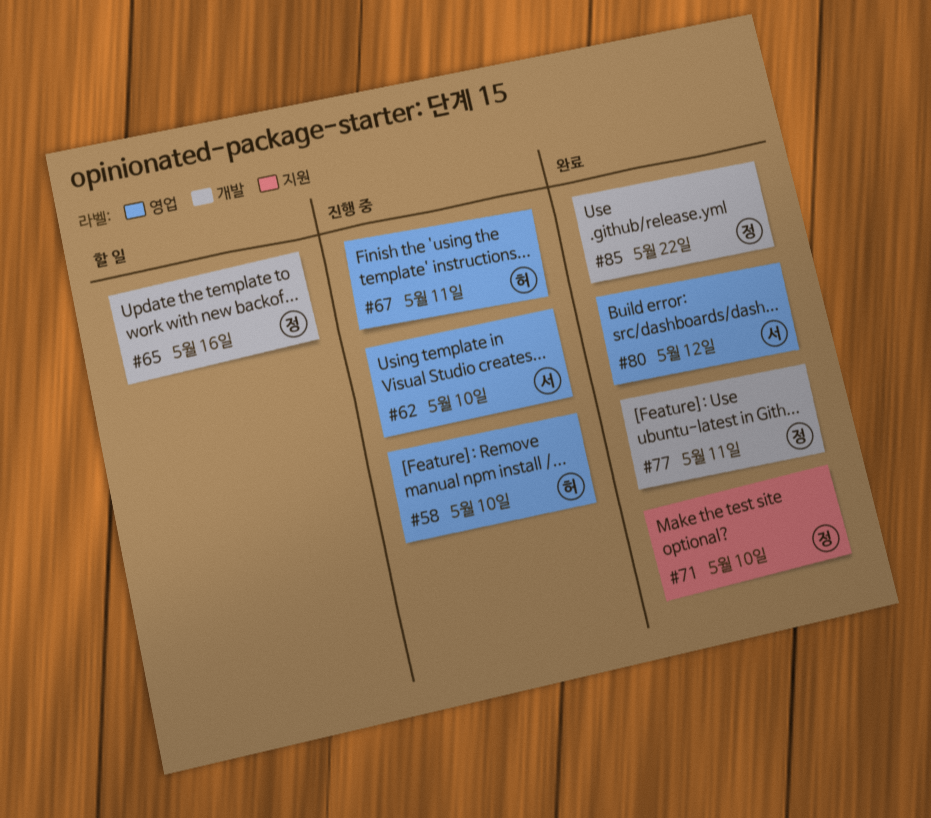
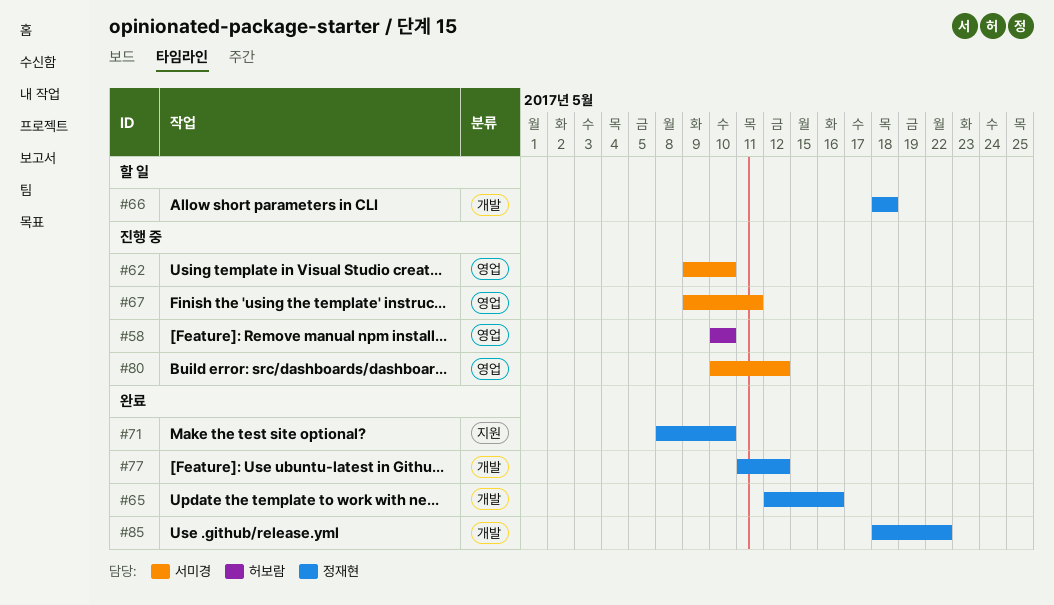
#65, status: 할 일 -> 완료
#66: none -> present
#67, owner: 허보람 -> 서미경
#77, due: May 11 -> May 12
#80, status: 완료 -> 진행 중

